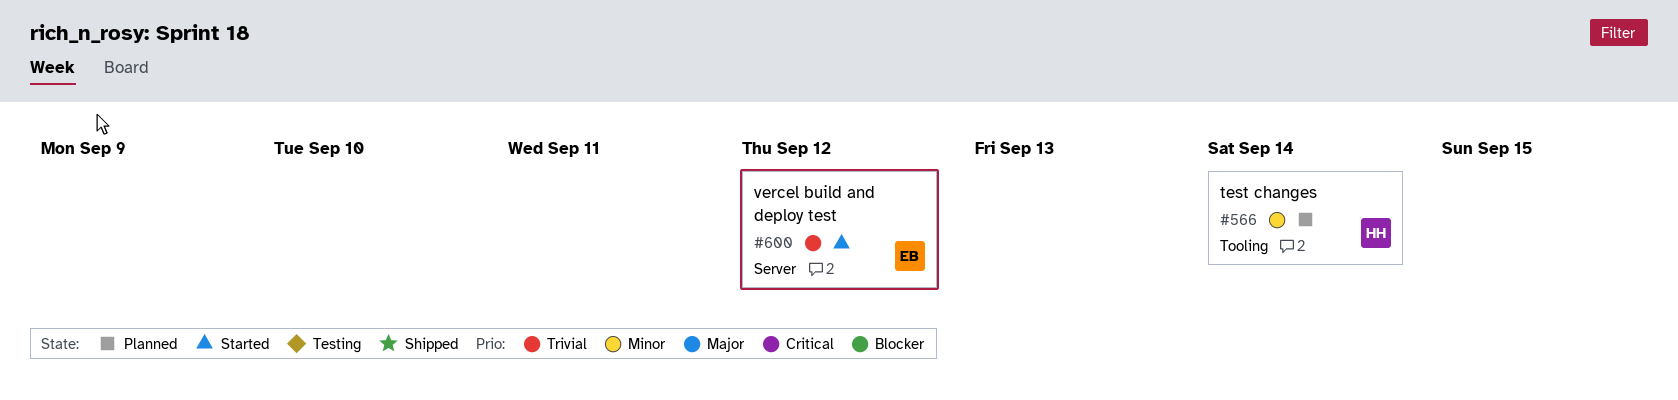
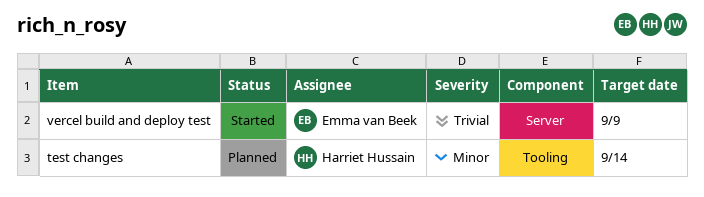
vercel build and deploy test, due: Sep 12 -> Sep 9

